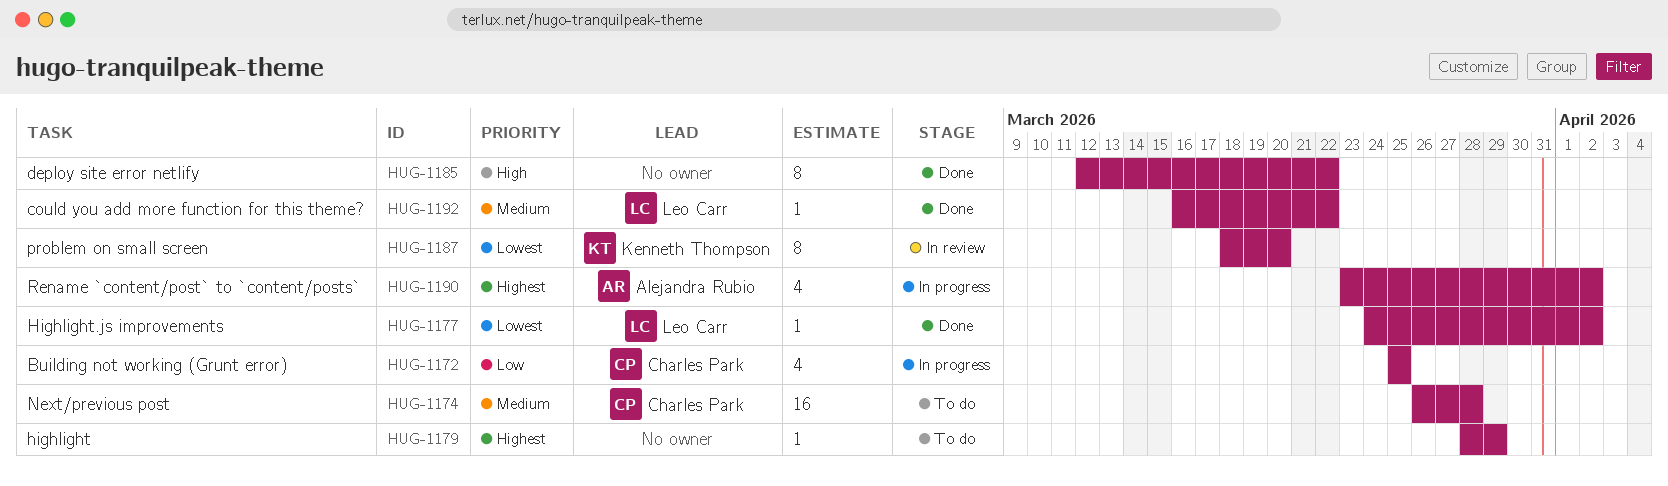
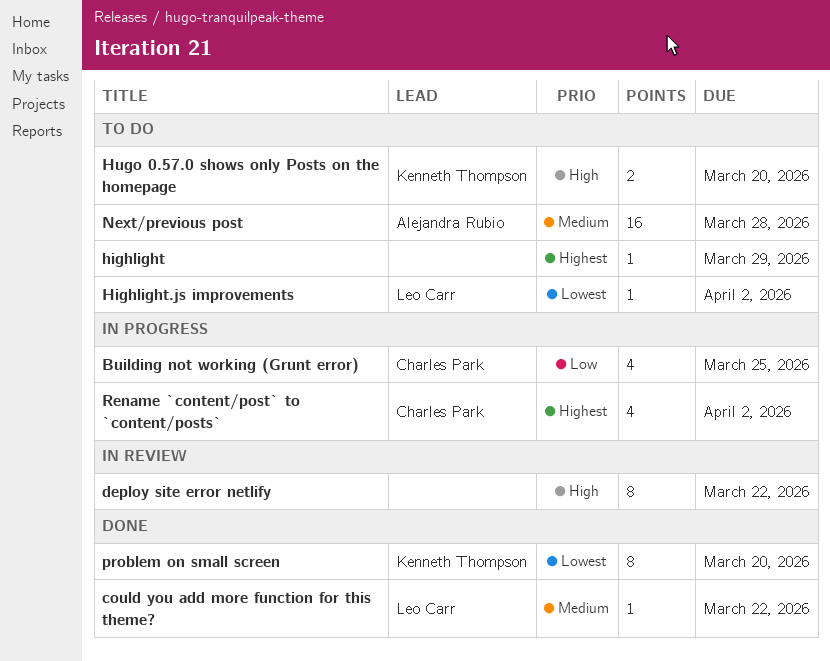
deploy site error netlify, status: Done -> In review
Highlight.js improvements, status: Done -> To do
Hugo 0.57.0 shows only Posts on the homepage: none -> present
Next/previous post, owner: Charles Park -> Alejandra Rubio
problem on small screen, status: In review -> Done
Rename `content/post` to `content/posts`, owner: Alejandra Rubio -> Charles Park

